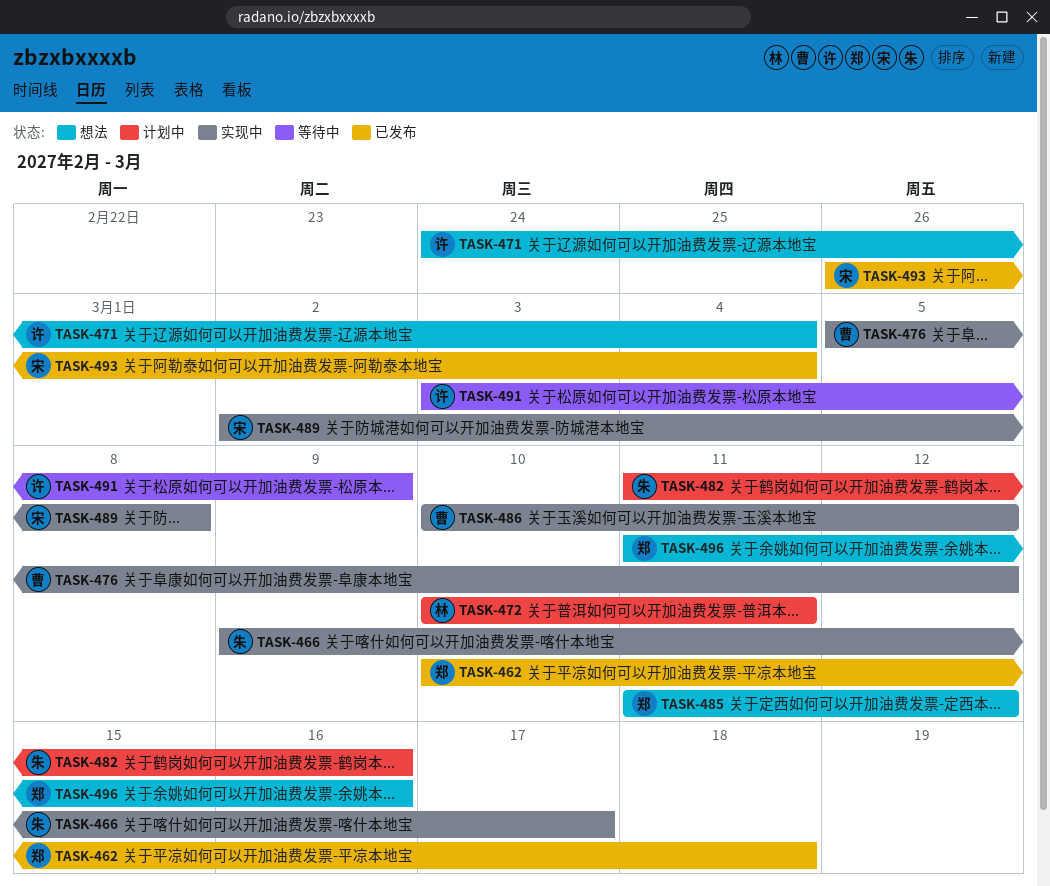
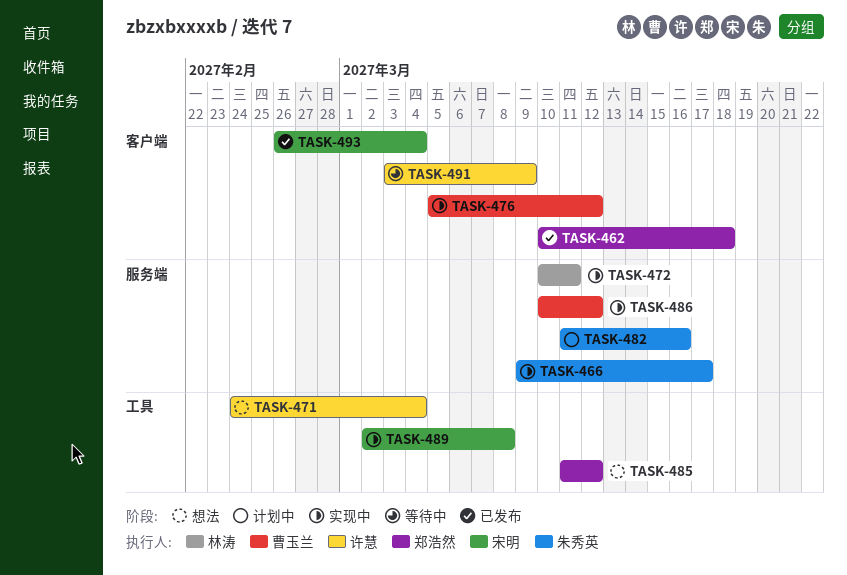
TASK-472, status: 计划中 -> 实现中
TASK-496: present -> none

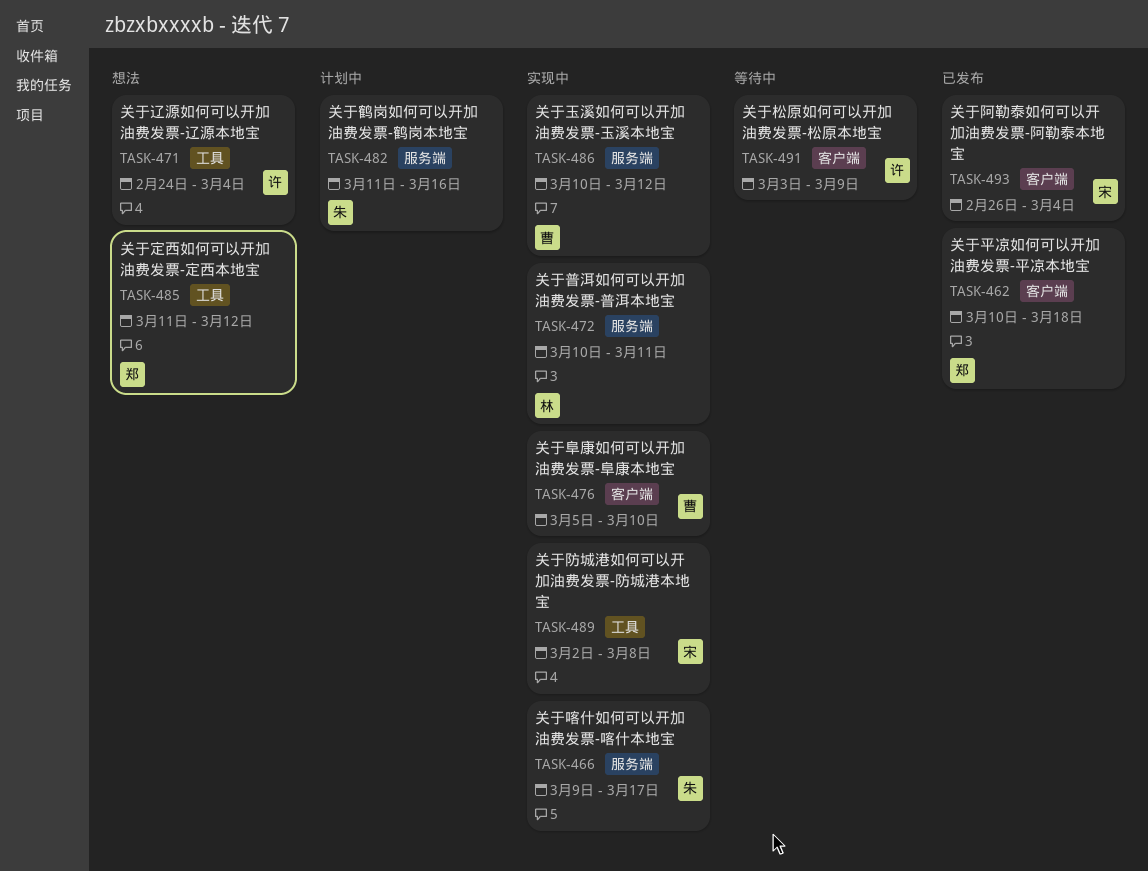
TASK-476, due: Mar 12 -> Mar 10

